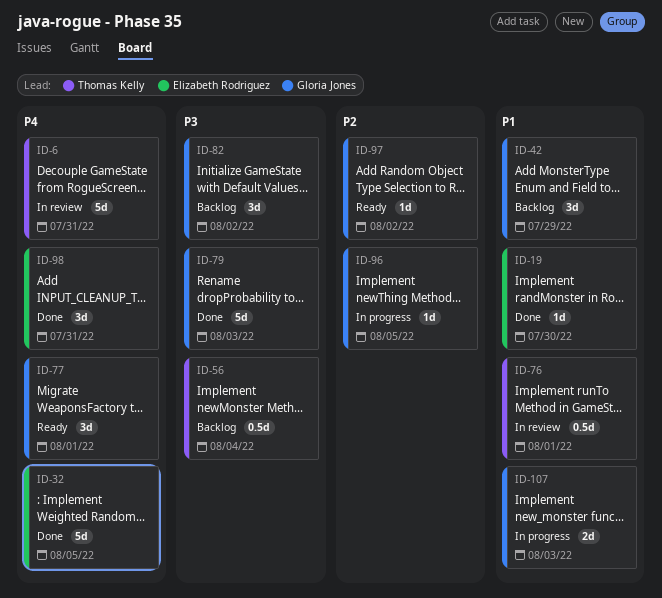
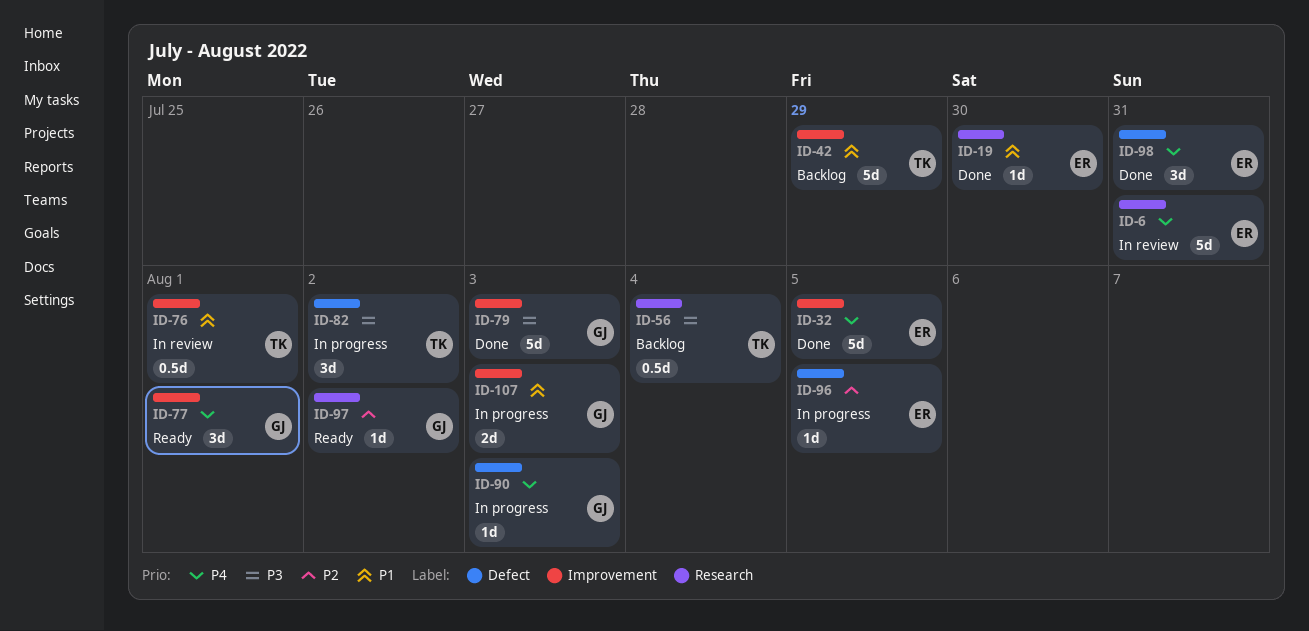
ID-6, owner: Thomas Kelly -> Elizabeth Rodriguez
ID-42, owner: Gloria Jones -> Thomas Kelly
ID-42, estimate: 3d -> 5d
ID-82, status: Backlog -> In progress
ID-82, owner: Gloria Jones -> Thomas Kelly
ID-90: none -> present
ID-96, owner: Gloria Jones -> Elizabeth Rodriguez

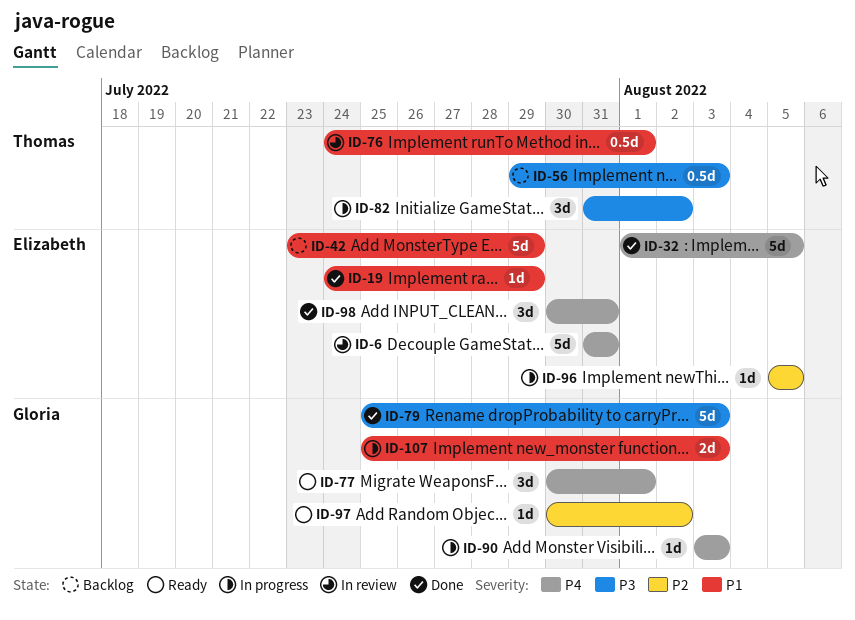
ID-19, due: Jul 30 -> Jul 29
ID-42, owner: Thomas -> Elizabeth
ID-56, due: Aug 4 -> Aug 3

